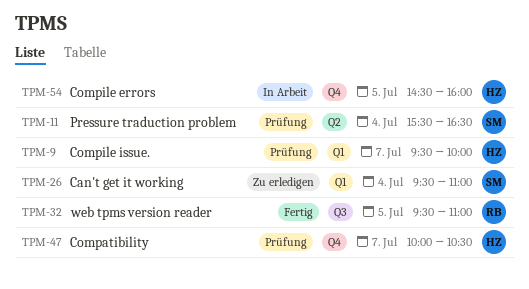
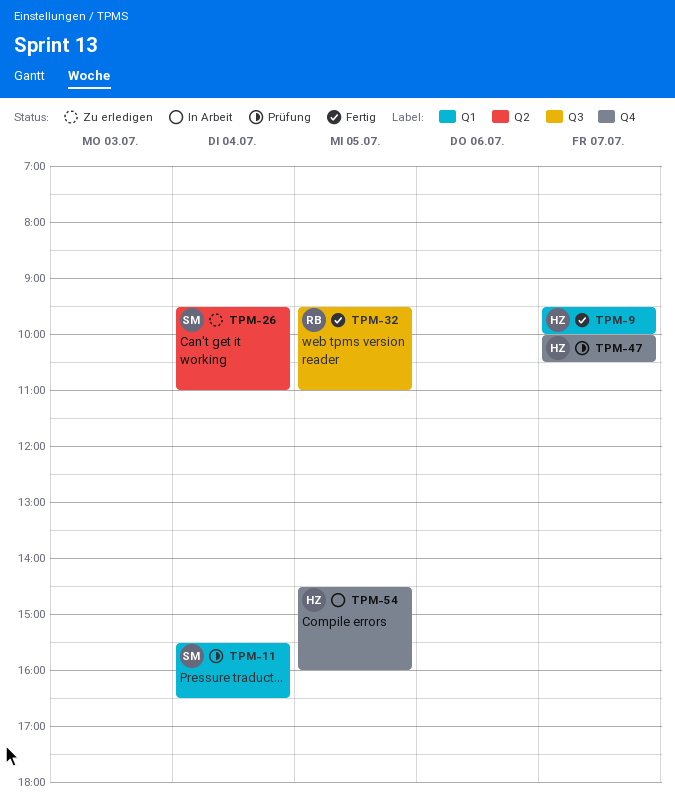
TPM-9, status: Prüfung -> Fertig
TPM-11, label: Q2 -> Q1
TPM-26, label: Q1 -> Q2

